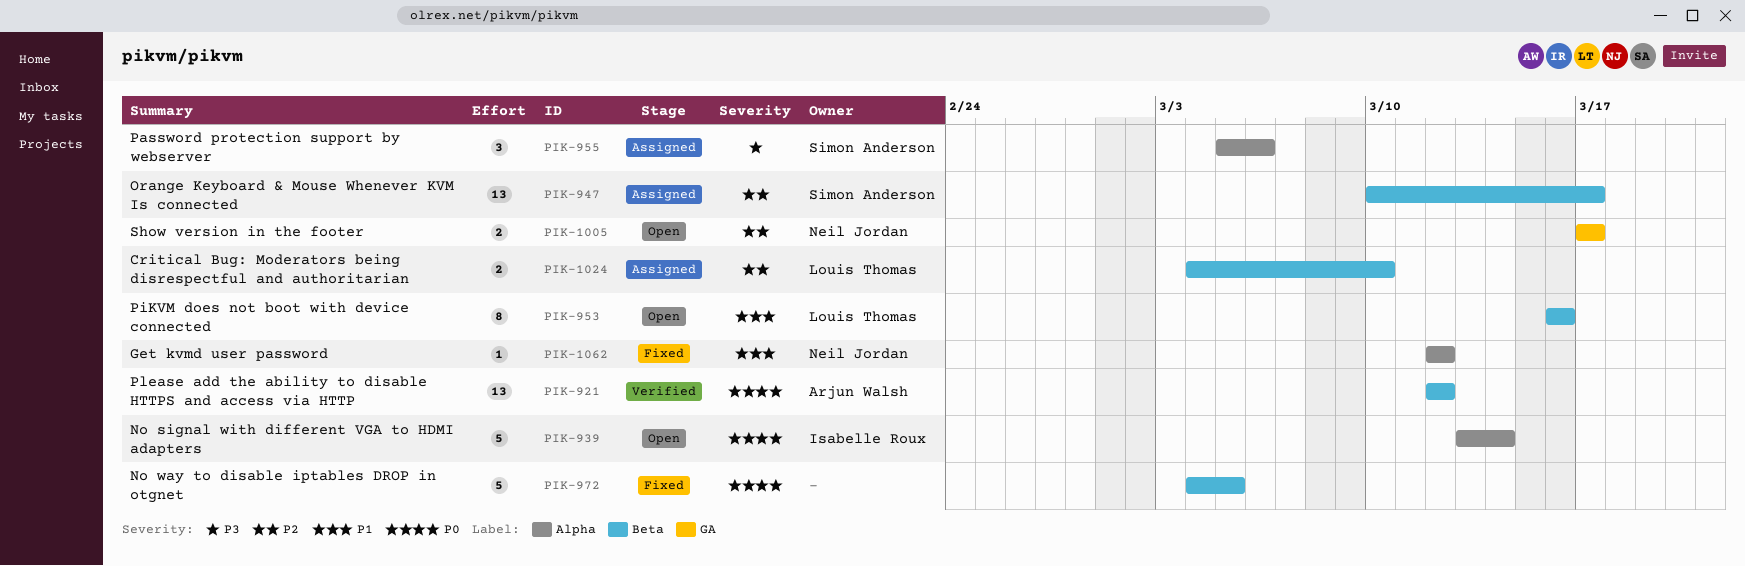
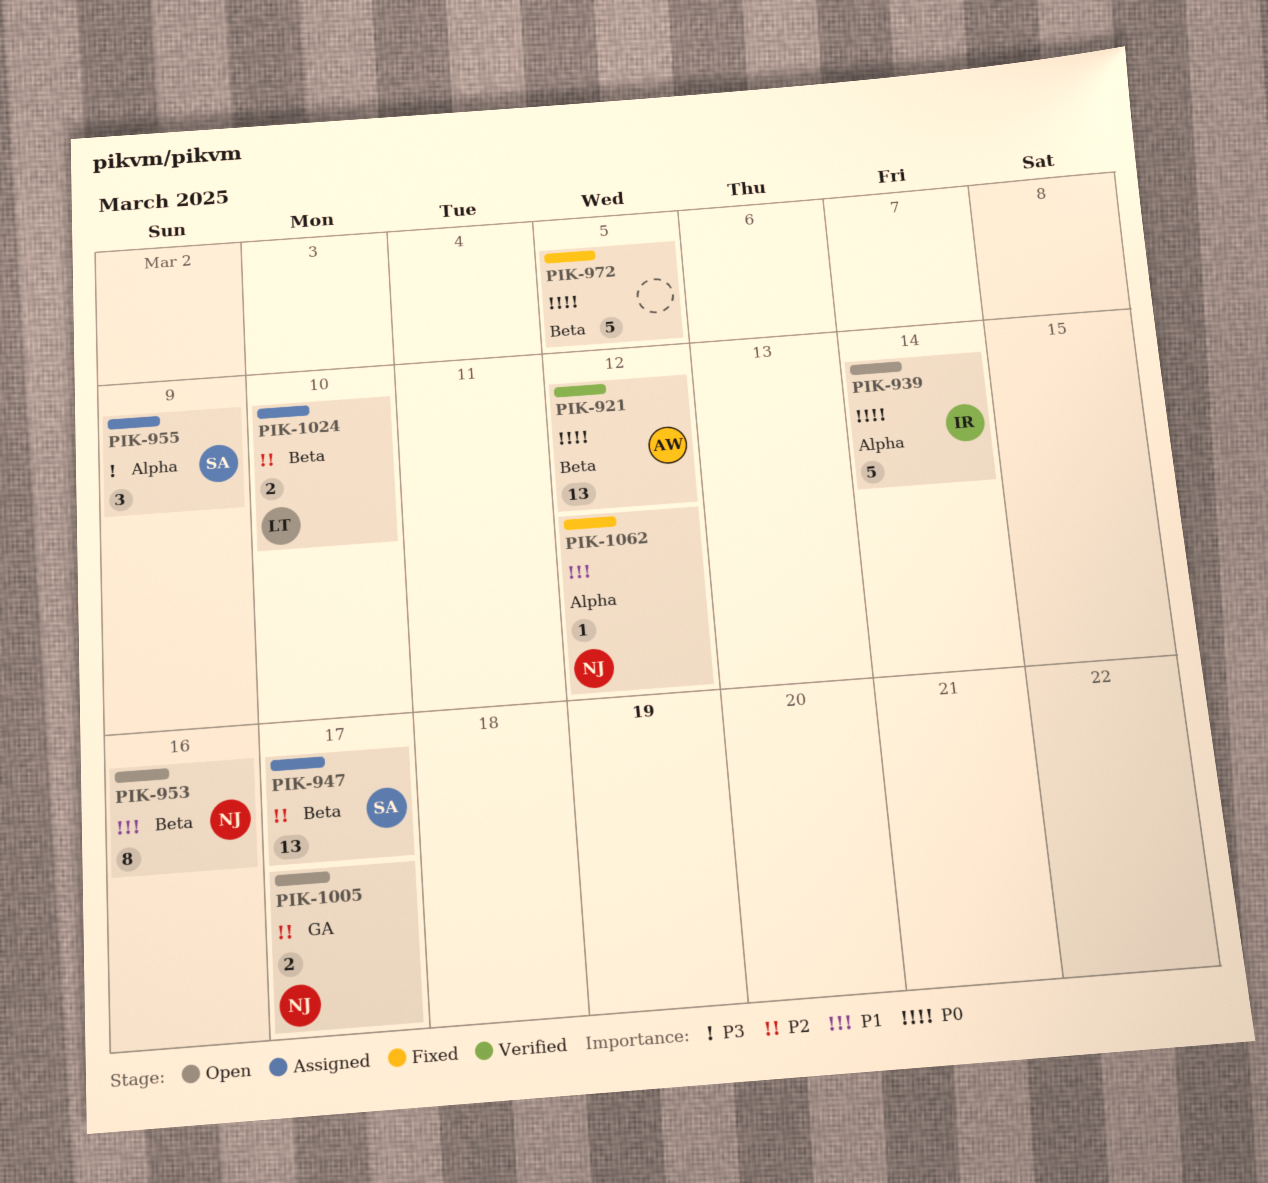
PIK-953, owner: Louis Thomas -> Neil Jordan
PIK-955, due: Mar 6 -> Mar 9

